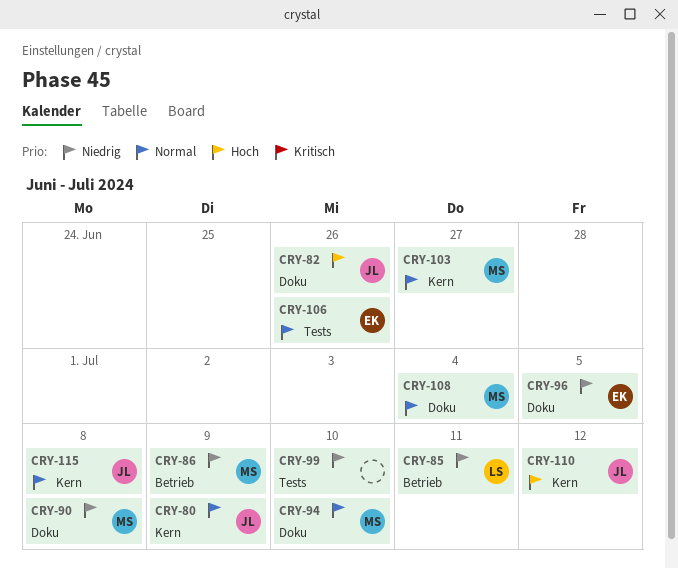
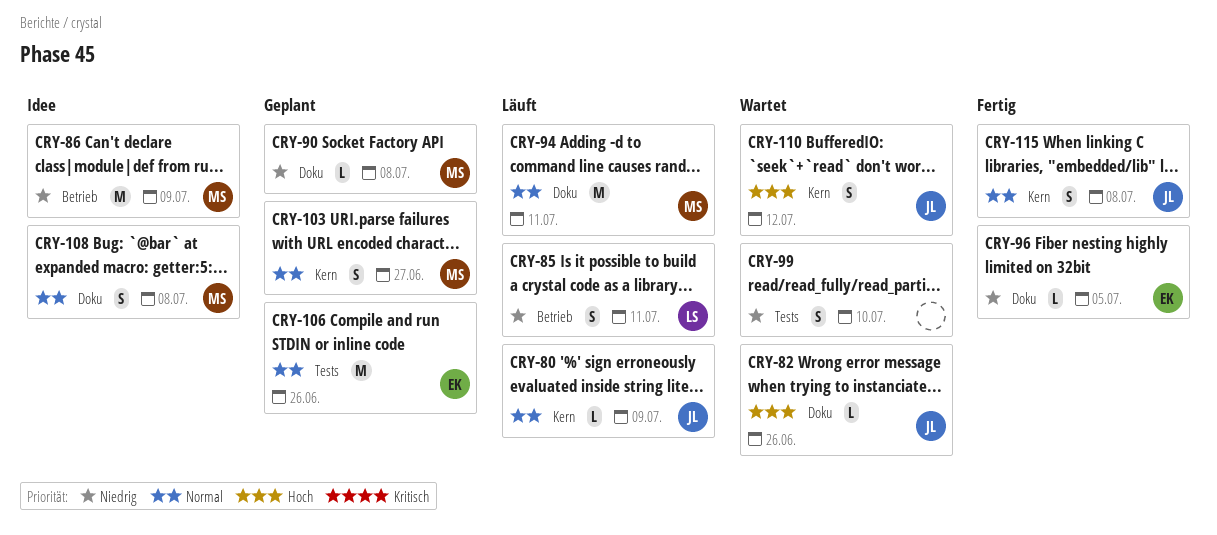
CRY-94, due: Jul 10 -> Jul 11
CRY-108, due: Jul 4 -> Jul 8

